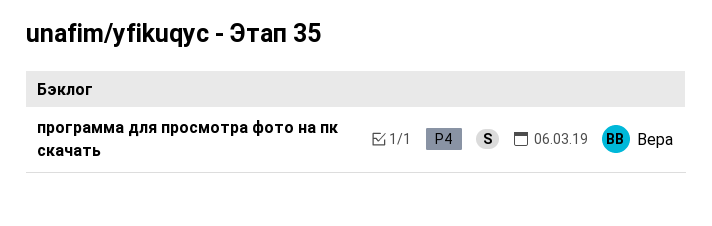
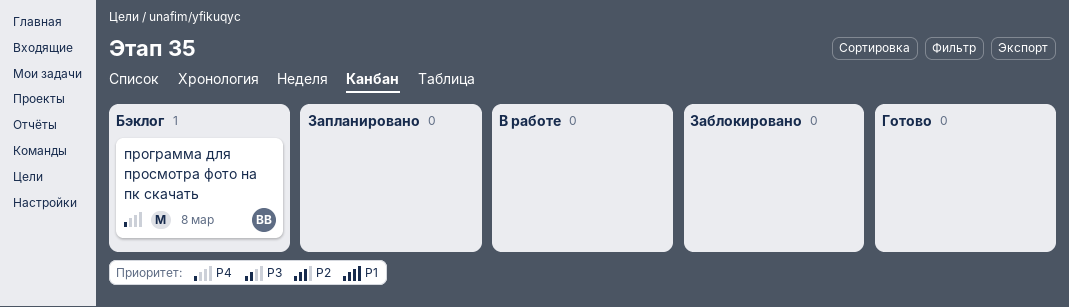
программа для просмотра фото на пк скачать, estimate: S -> M
программа для просмотра фото на пк скачать, due: Mar 6 -> Mar 8

